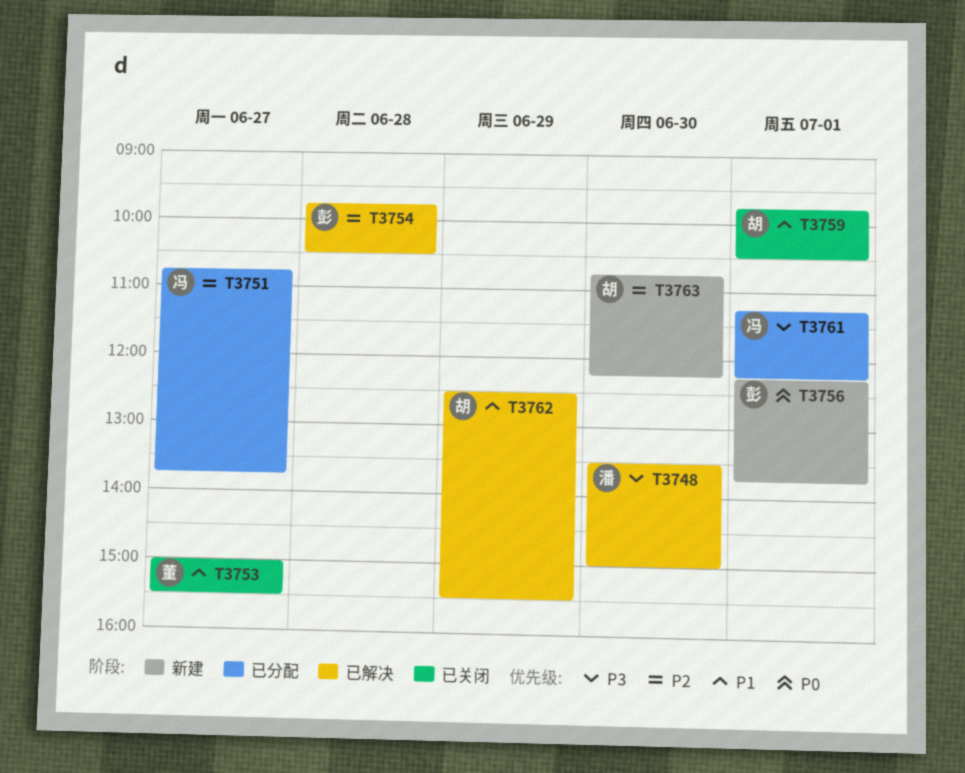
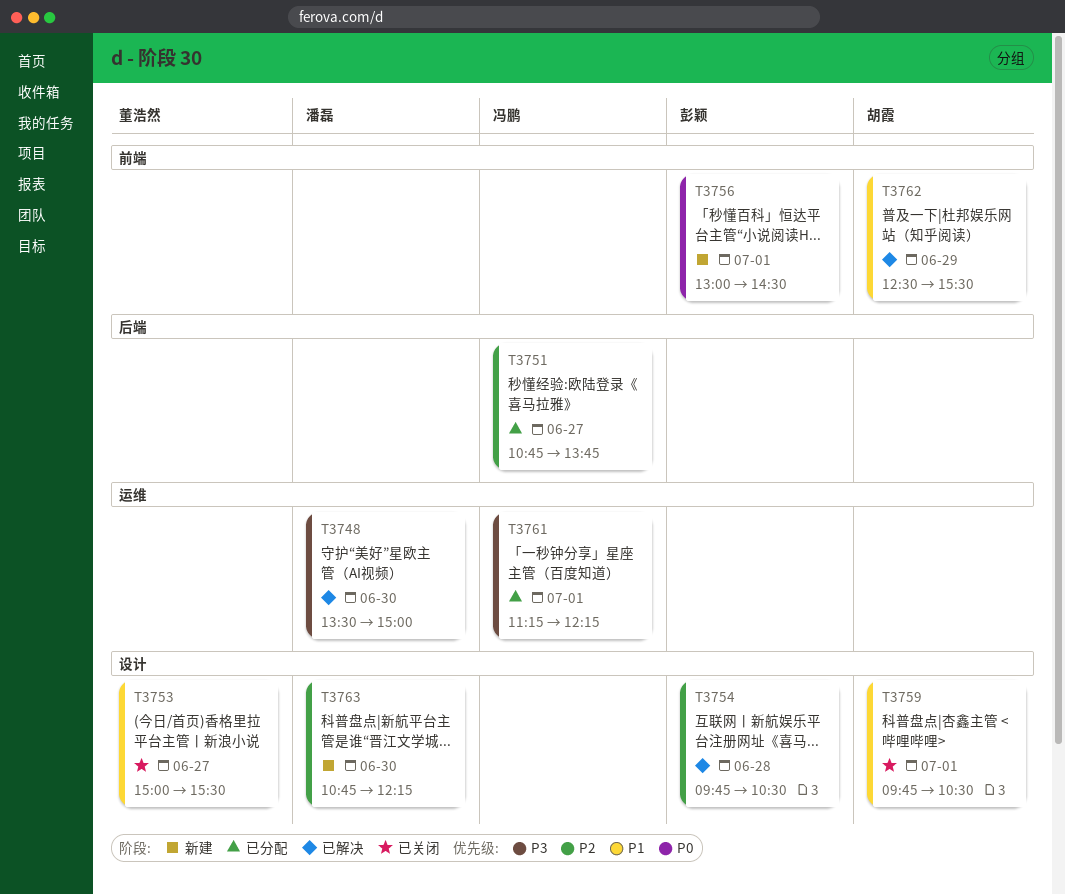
T3756, begins: 12:15 -> 13:00
T3756, ends: 13:45 -> 14:30
T3763, owner: 胡霞 -> 潘磊

